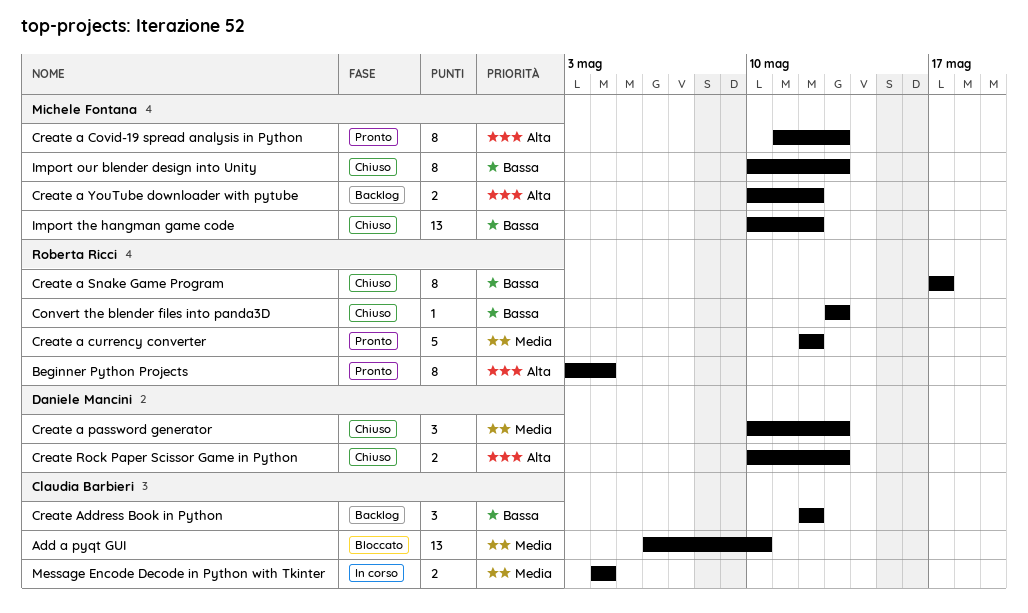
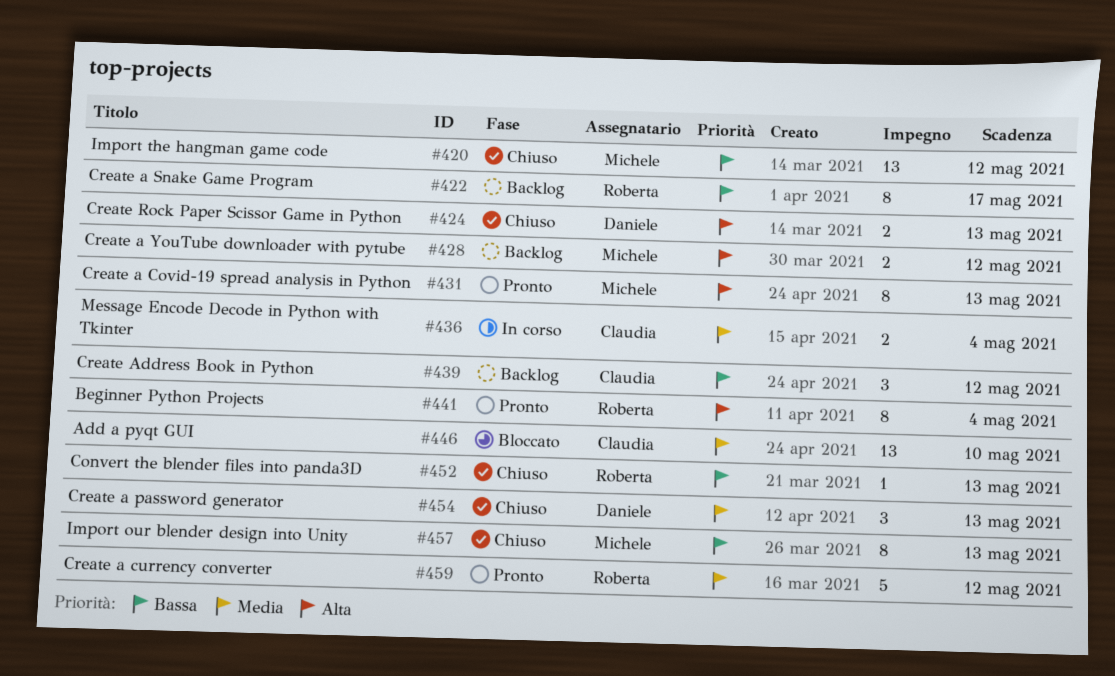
Create a Snake Game Program, status: Chiuso -> Backlog

